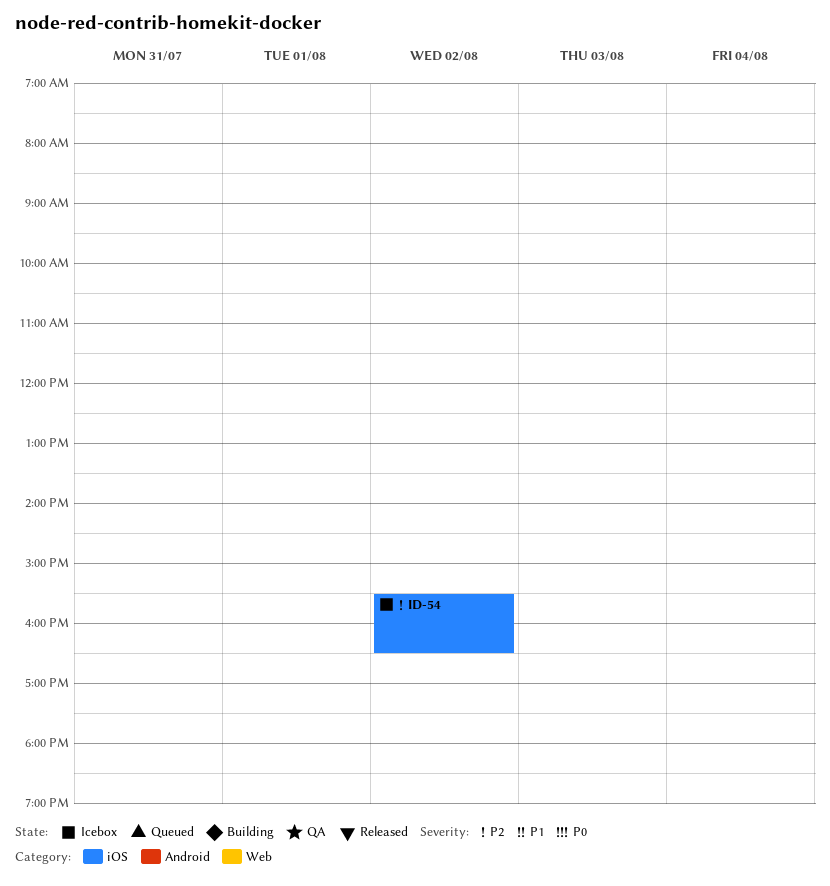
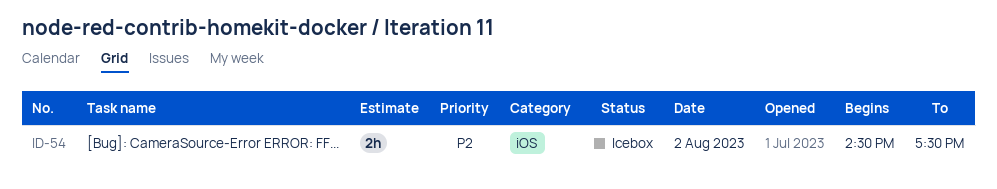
ID-54, begins: 15:30 -> 14:30
ID-54, ends: 16:30 -> 17:30

